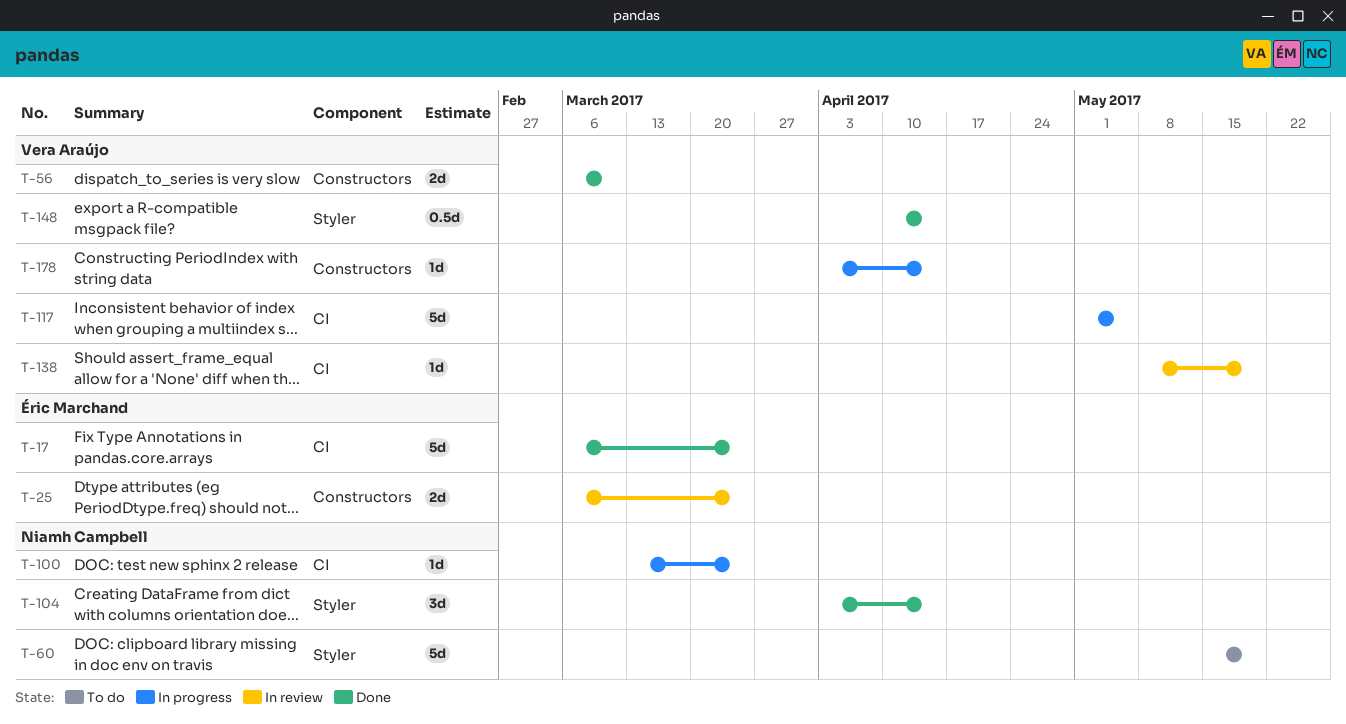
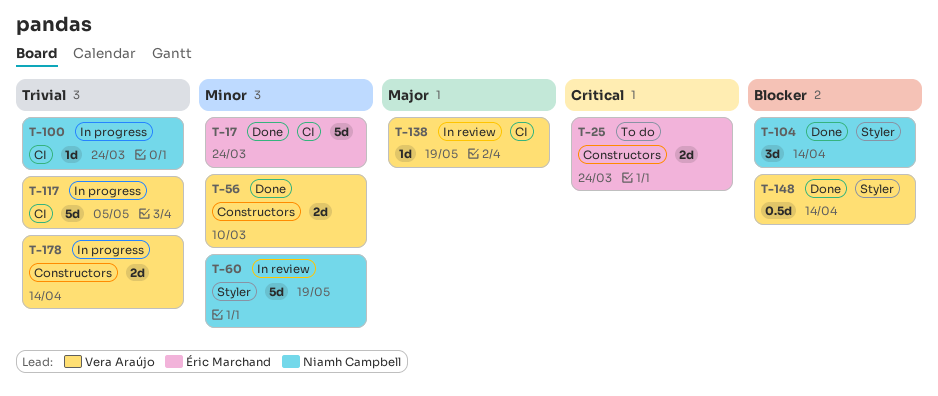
T-25, status: In review -> To do
T-60, status: To do -> In review
T-178, estimate: 1d -> 2d

